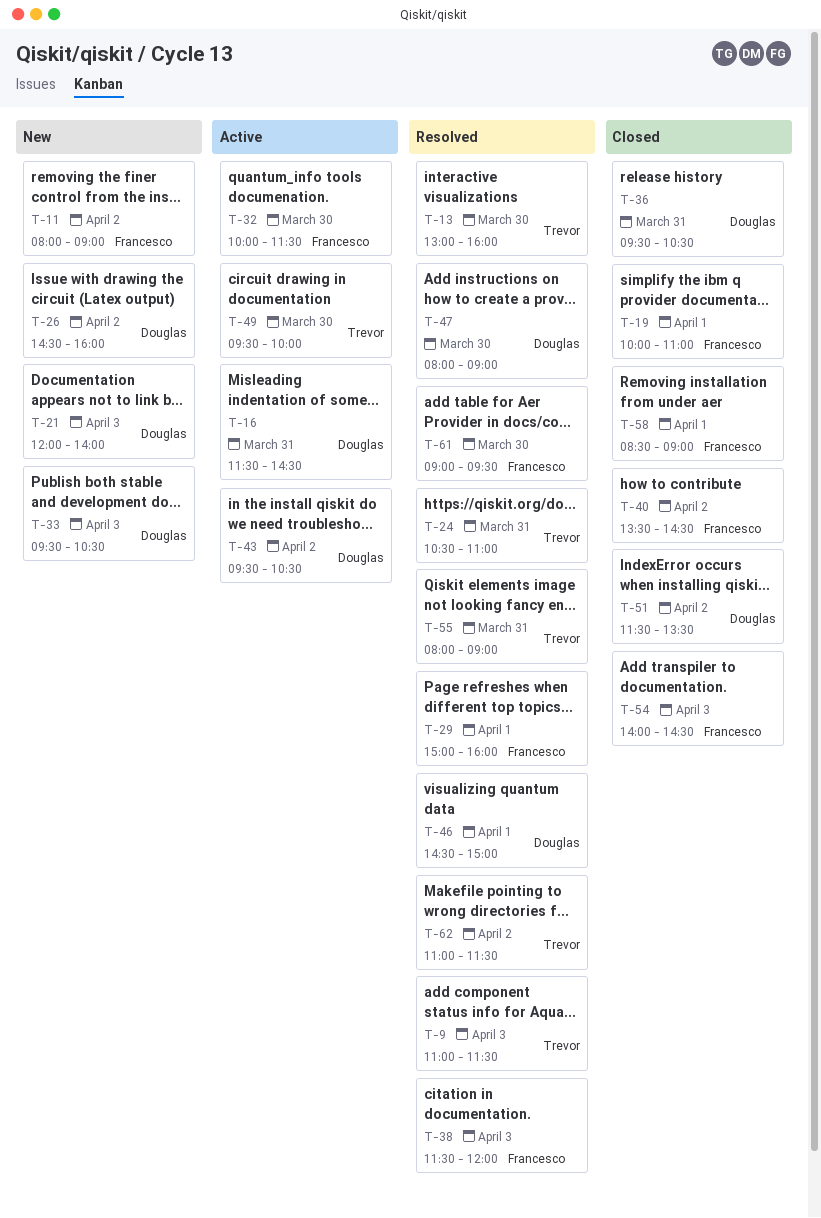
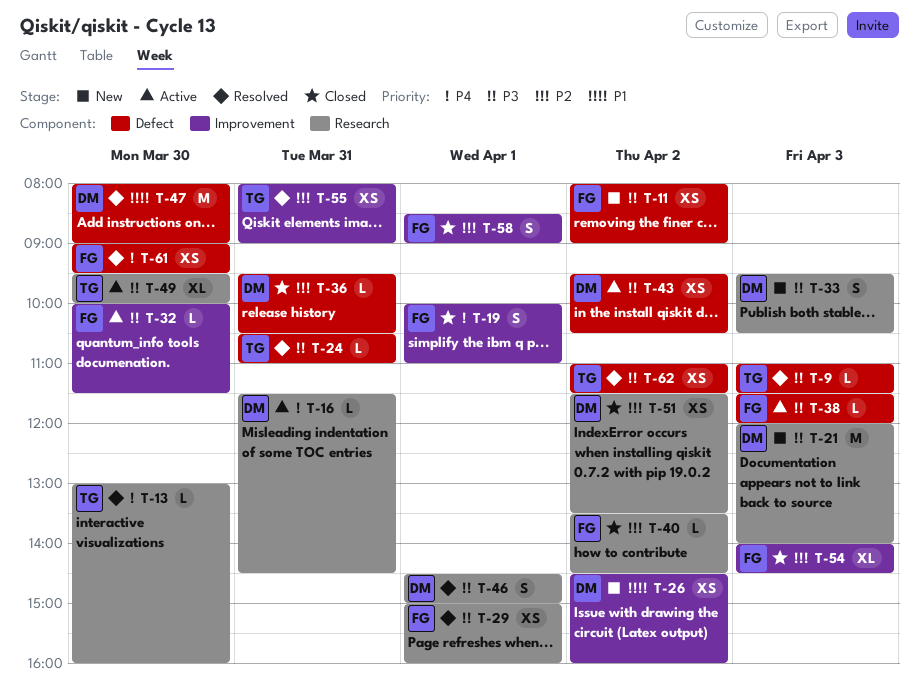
T-38, status: Resolved -> Active

